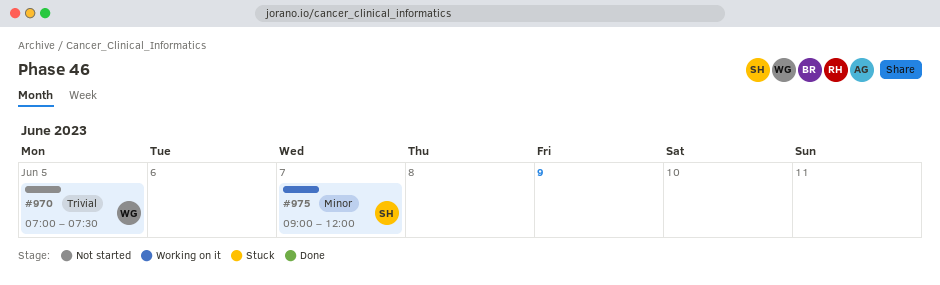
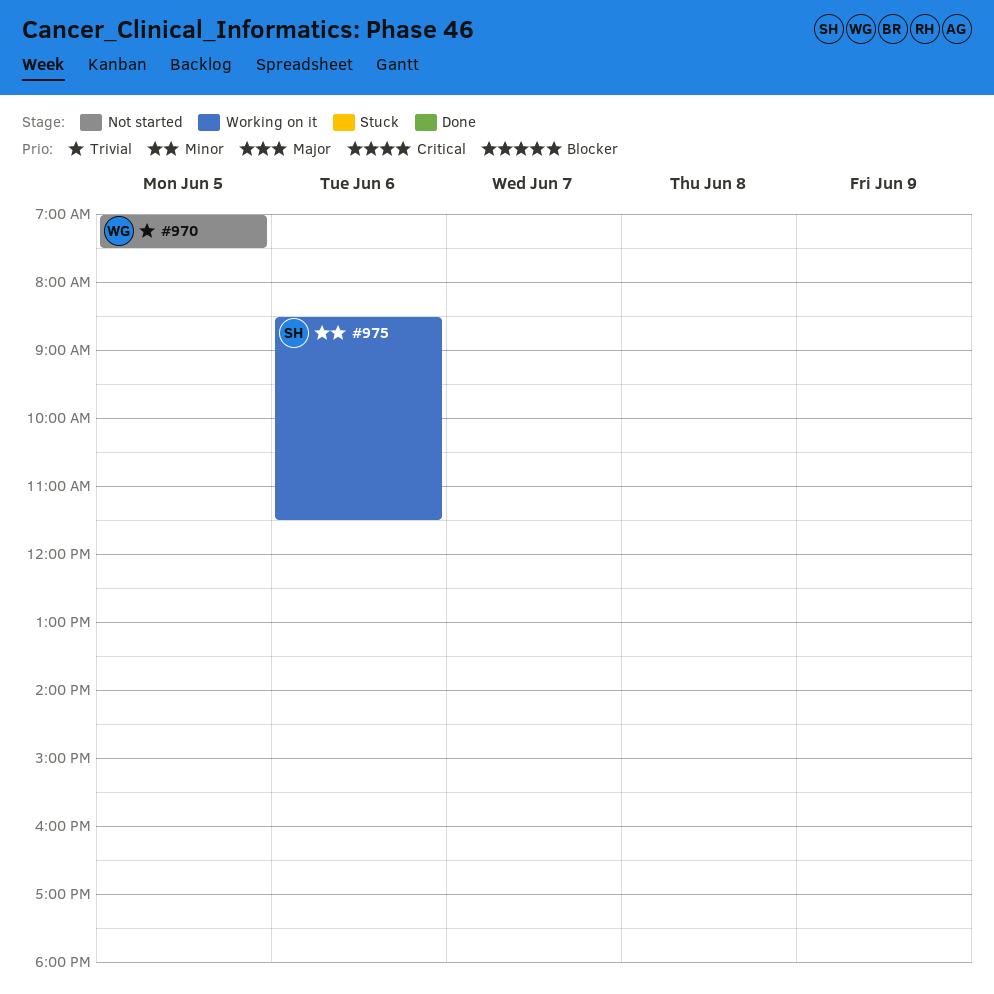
#975, day: Jun 7 -> Jun 6
#975, begins: 09:00 -> 08:30
#975, ends: 12:00 -> 11:30

